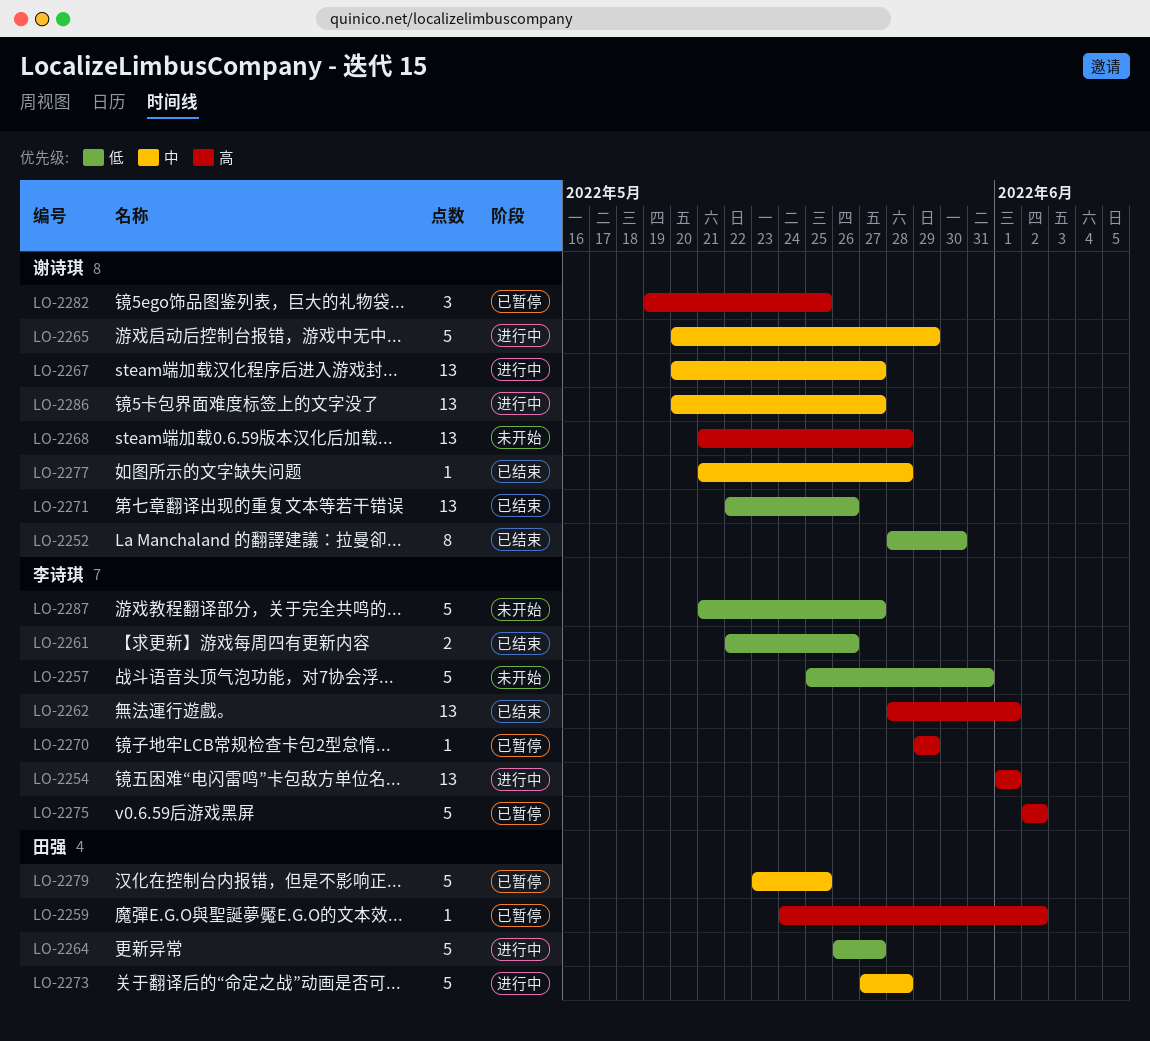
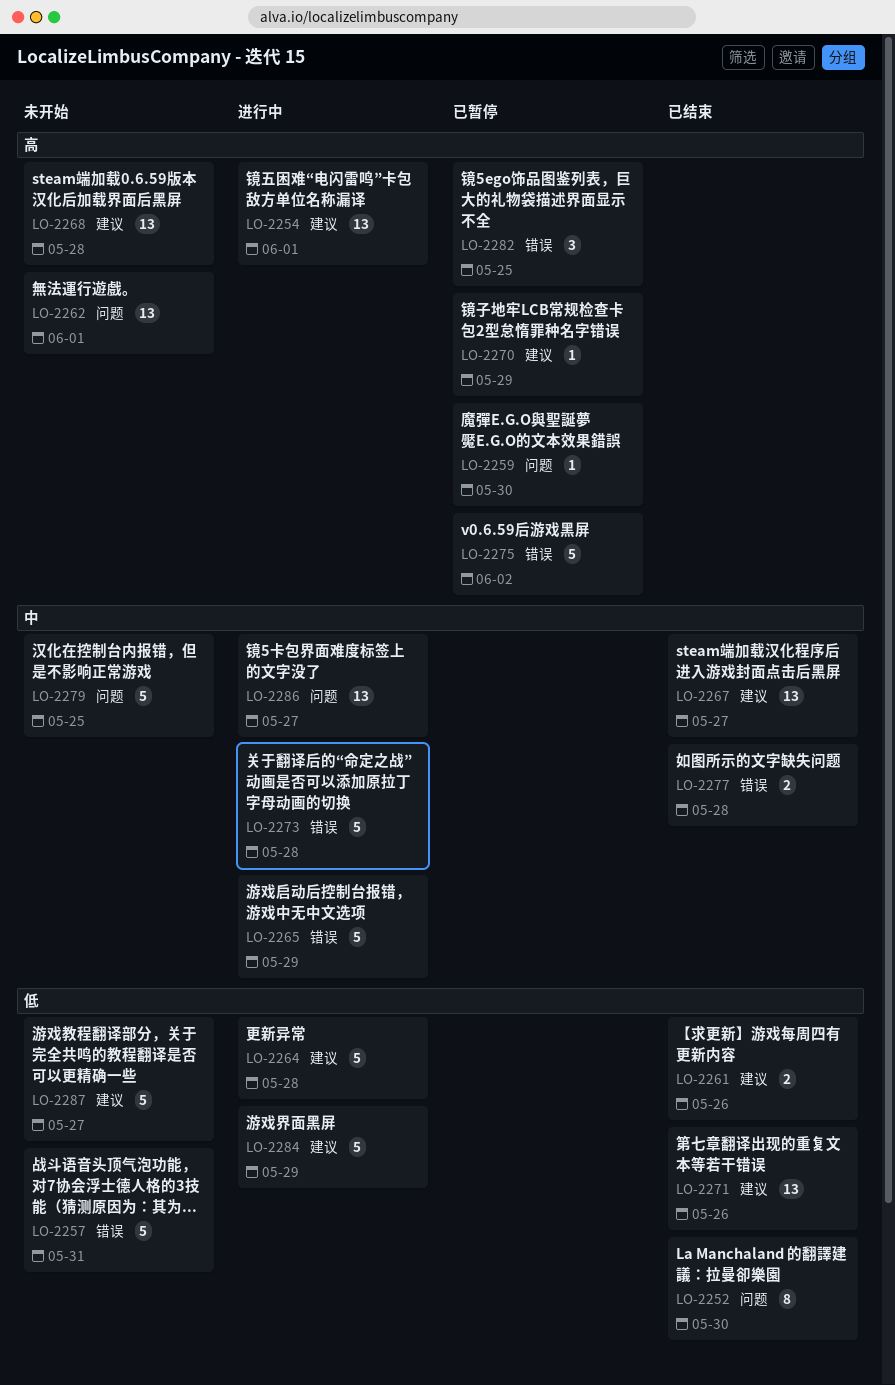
LO-2259, due: Jun 2 -> May 30
LO-2262, status: 已结束 -> 未开始
LO-2264, due: May 27 -> May 28
LO-2267, status: 进行中 -> 已结束
LO-2277, estimate: 1 -> 2
LO-2279, status: 已暂停 -> 未开始
LO-2284: none -> present

